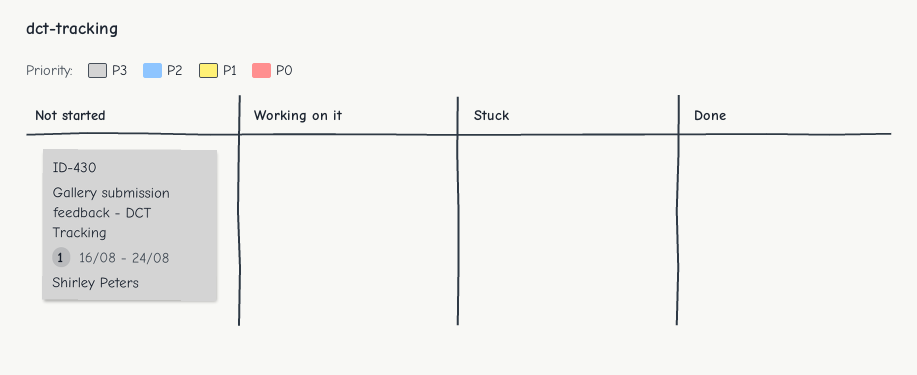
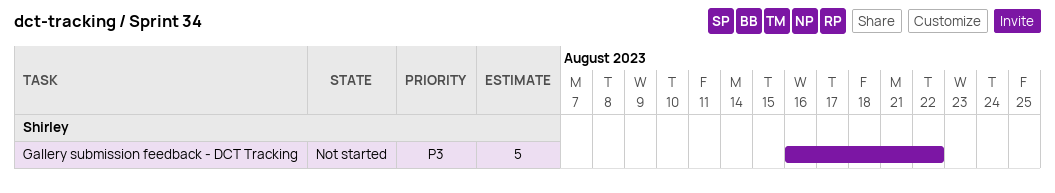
Gallery submission feedback - DCT Tracking, estimate: 1 -> 5
Gallery submission feedback - DCT Tracking, due: Aug 24 -> Aug 22

